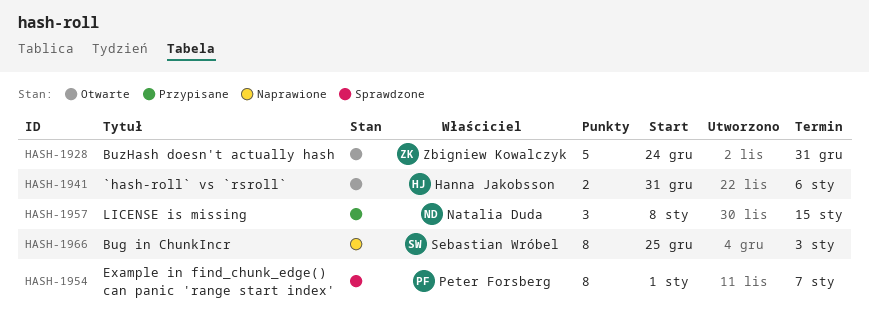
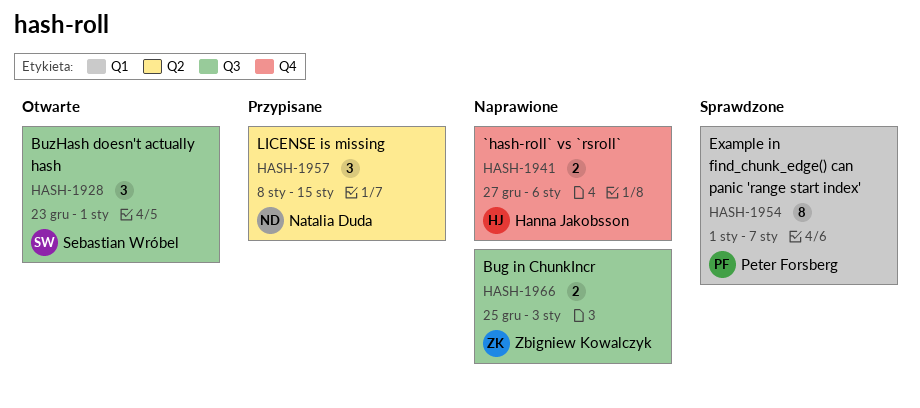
HASH-1928, owner: Zbigniew Kowalczyk -> Sebastian Wróbel
HASH-1928, estimate: 5 -> 3
HASH-1928, start: Dec 24 -> Dec 23
HASH-1928, due: Dec 31 -> Jan 1
HASH-1941, status: Otwarte -> Naprawione
HASH-1941, start: Dec 31 -> Dec 27
HASH-1966, owner: Sebastian Wróbel -> Zbigniew Kowalczyk
HASH-1966, estimate: 8 -> 2

